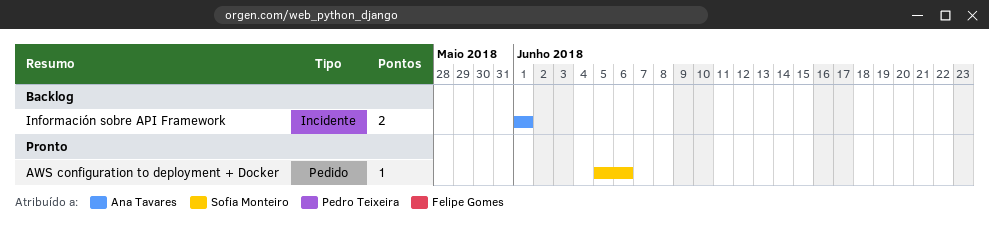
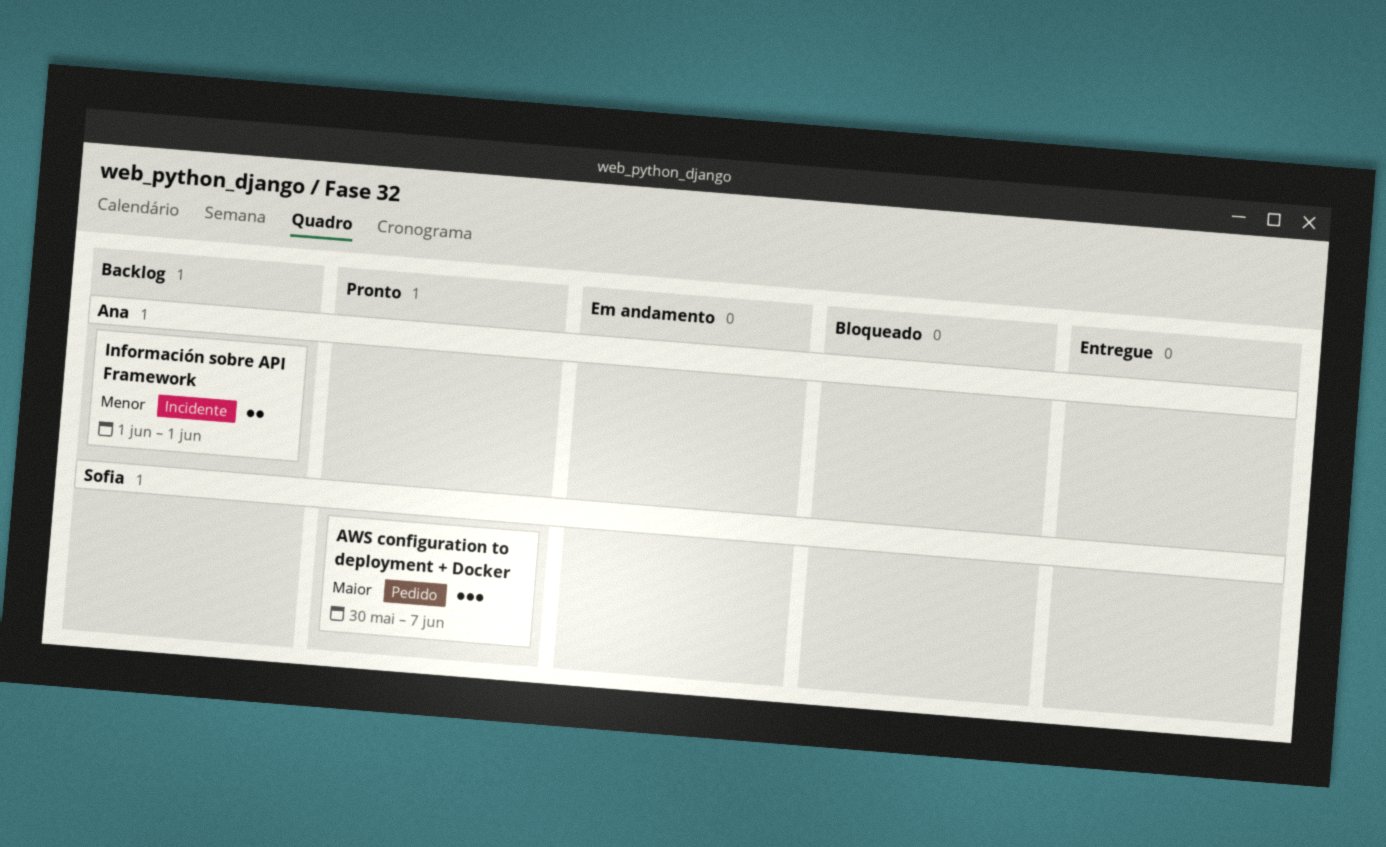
AWS configuration to deployment + Docker, estimate: 1 -> 3
AWS configuration to deployment + Docker, start: Jun 5 -> May 30
AWS configuration to deployment + Docker, due: Jun 6 -> Jun 7

